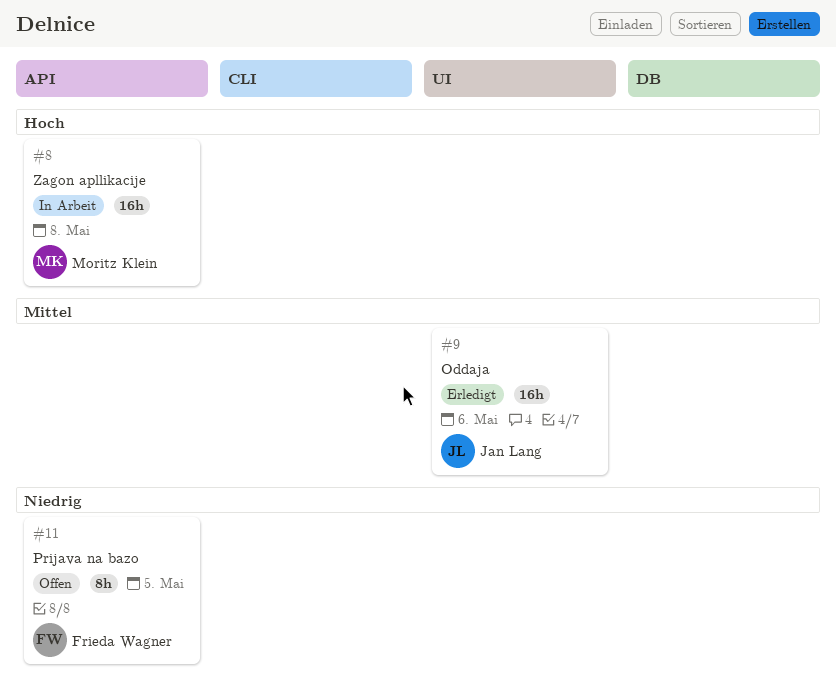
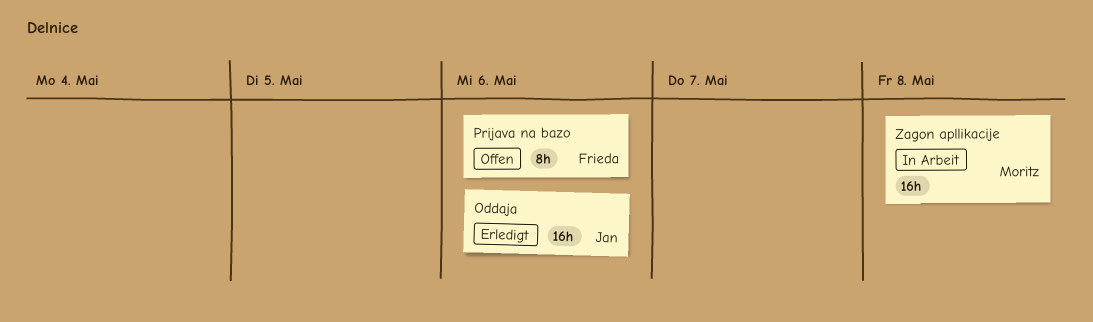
Prijava na bazo, due: May 5 -> May 6

